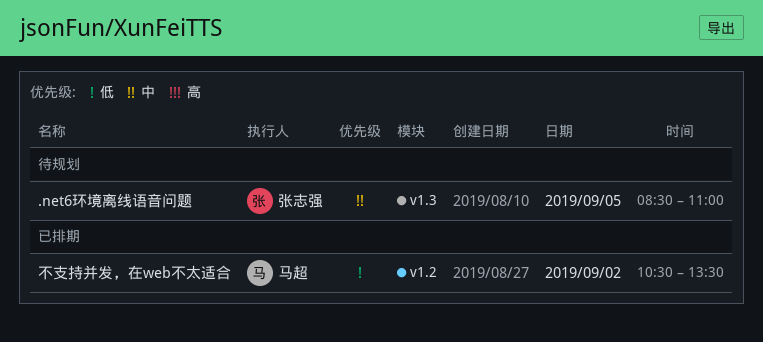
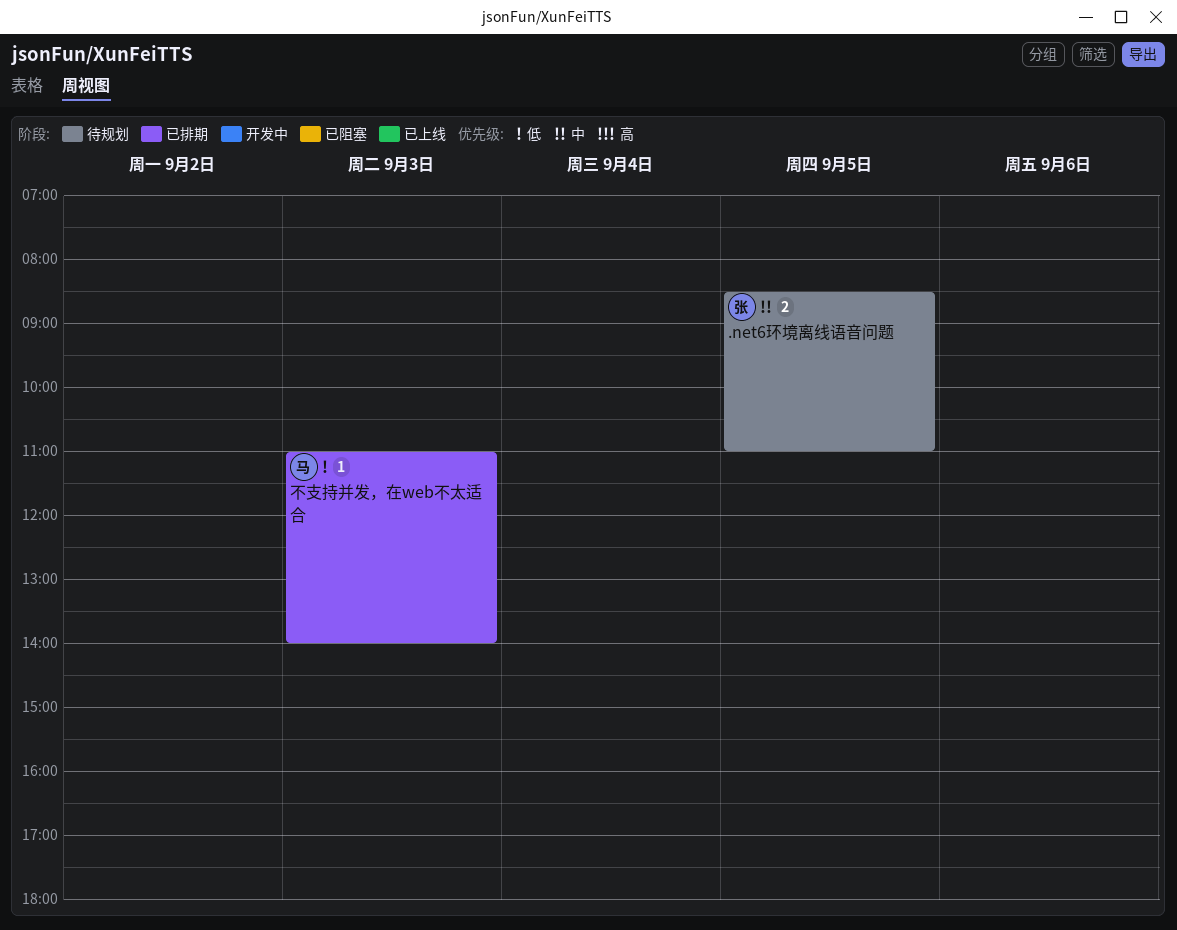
不支持并发，在web不太适合, day: Sep 2 -> Sep 3
不支持并发，在web不太适合, begins: 10:30 -> 11:00
不支持并发，在web不太适合, ends: 13:30 -> 14:00

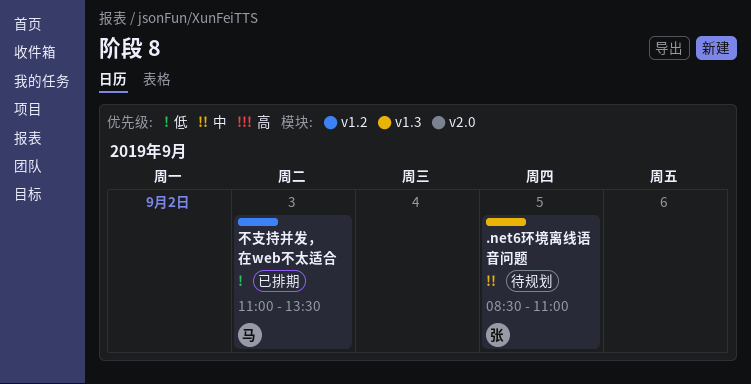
不支持并发，在web不太适合, ends: 14:00 -> 13:30

